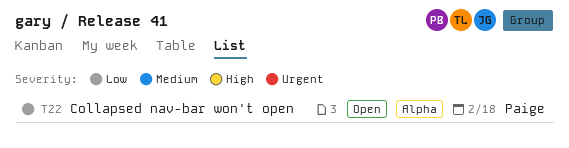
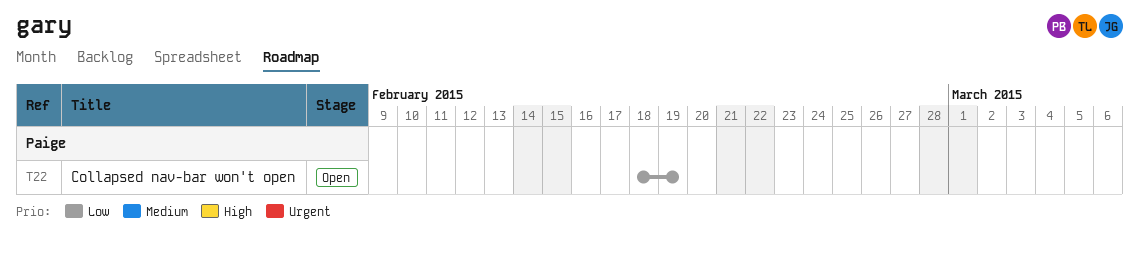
T22, due: Feb 18 -> Feb 19

